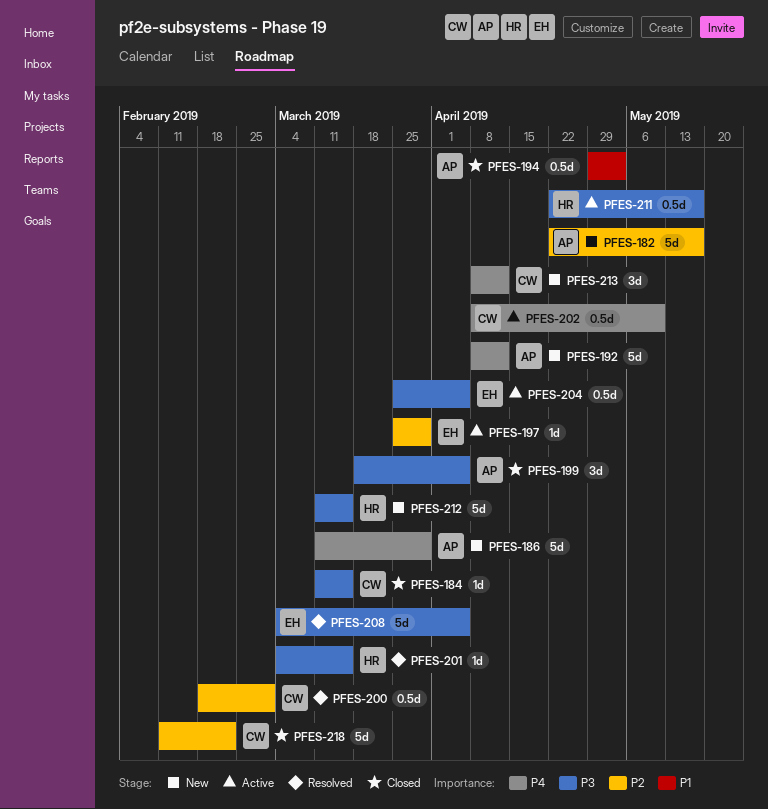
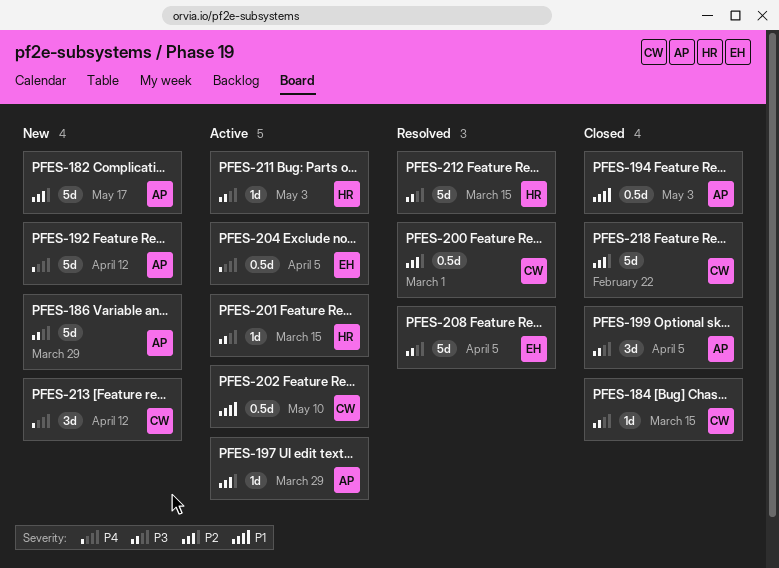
PFES-186, priority: P4 -> P3
PFES-197, owner: EH -> AP
PFES-201, status: Resolved -> Active
PFES-202, priority: P4 -> P1
PFES-204, priority: P3 -> P4
PFES-211, estimate: 0.5d -> 1d
PFES-211, due: May 17 -> May 3
PFES-212, status: New -> Resolved

